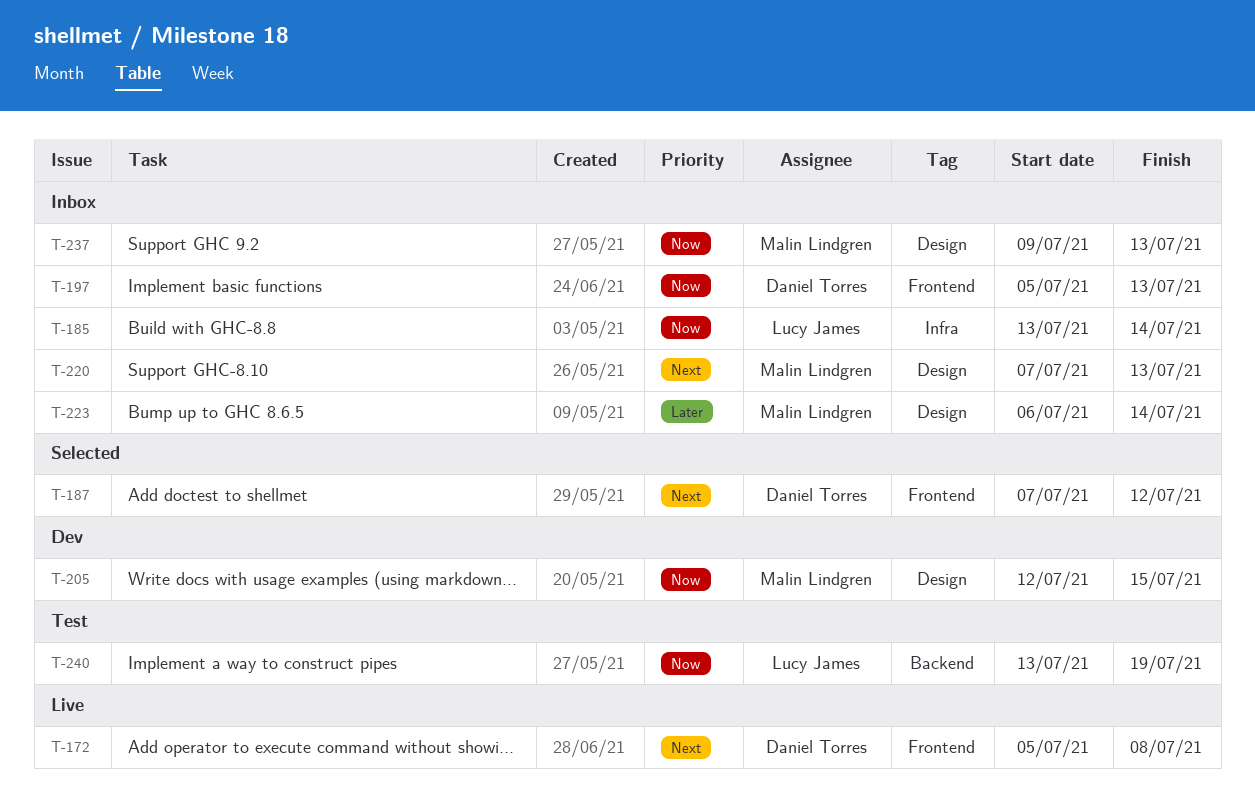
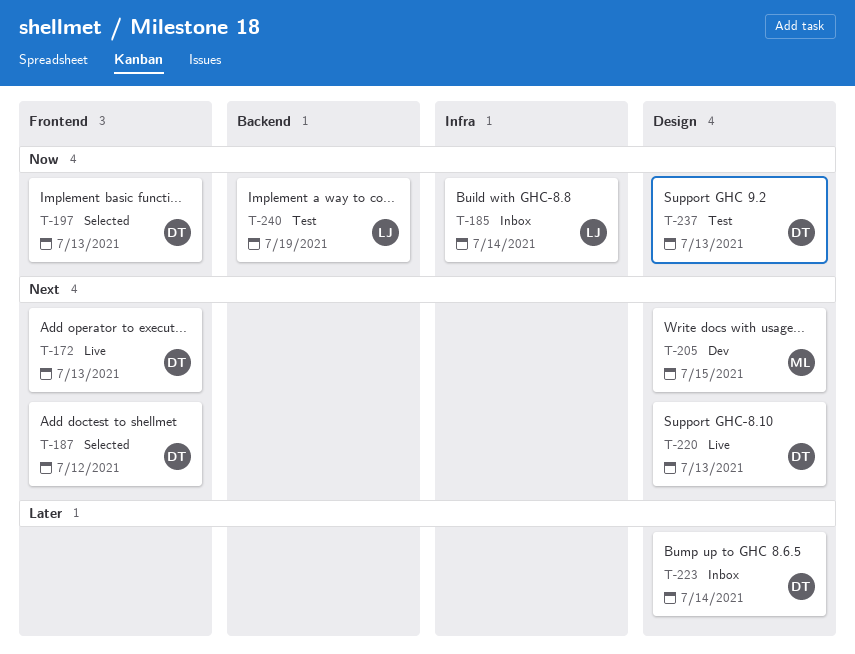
T-172, due: Jul 8 -> Jul 13
T-197, status: Inbox -> Selected
T-205, priority: Now -> Next
T-220, status: Inbox -> Live
T-220, owner: Malin Lindgren -> Daniel Torres
T-223, owner: Malin Lindgren -> Daniel Torres
T-237, status: Inbox -> Test
T-237, owner: Malin Lindgren -> Daniel Torres

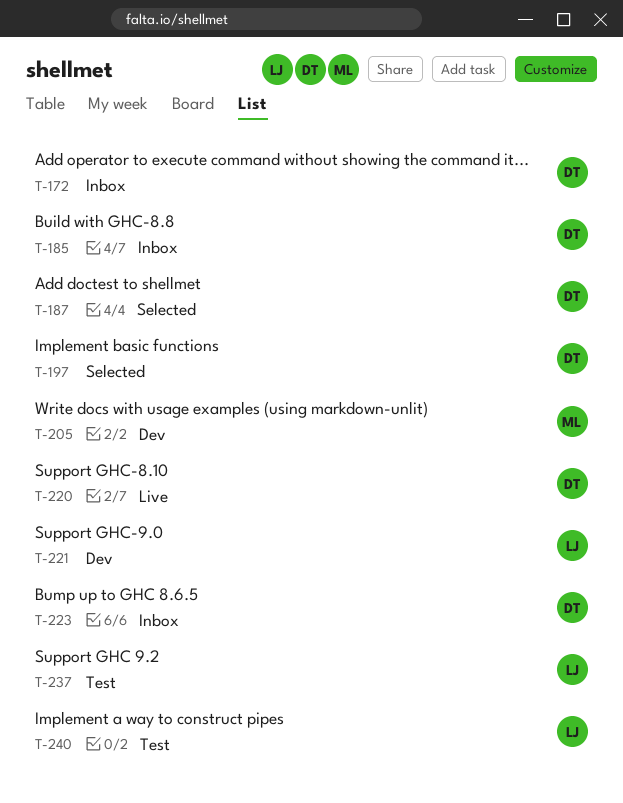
T-172, status: Live -> Inbox
T-185, owner: LJ -> DT
T-221: none -> present
T-237, owner: DT -> LJ

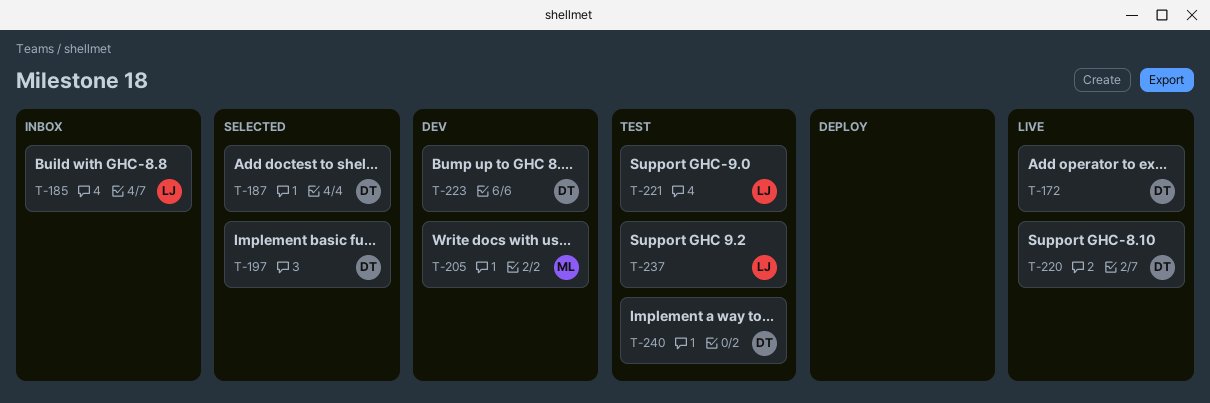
T-172, status: Inbox -> Live
T-185, owner: DT -> LJ
T-221, status: Dev -> Test
T-223, status: Inbox -> Dev
T-240, owner: LJ -> DT

